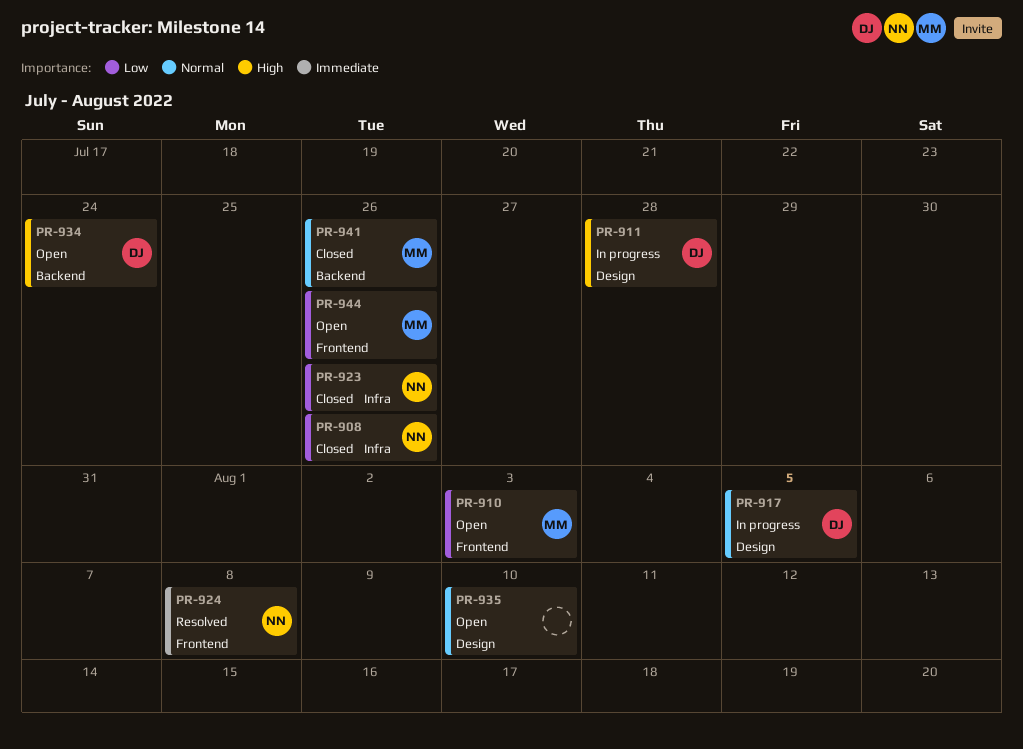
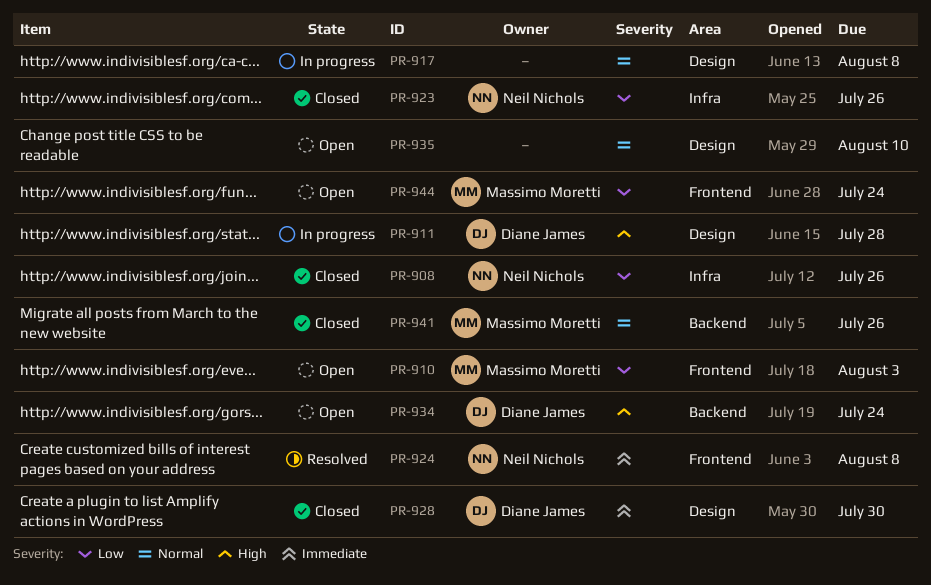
PR-917, owner: Diane James -> none
PR-917, due: Aug 5 -> Aug 8
PR-928: none -> present
PR-944, due: Jul 26 -> Jul 24

